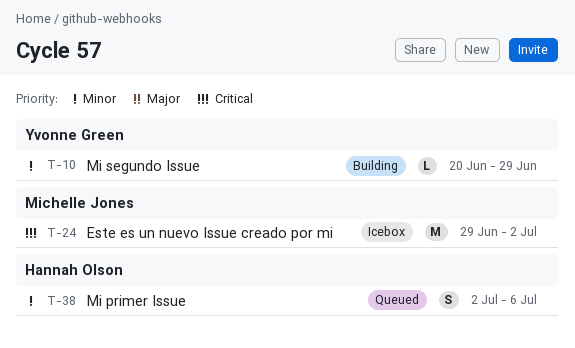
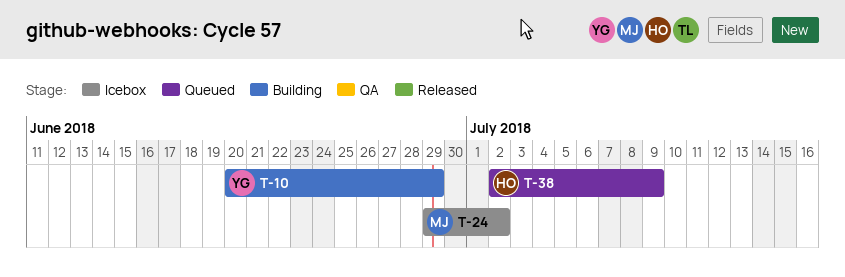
T-38, due: Jul 6 -> Jul 9

